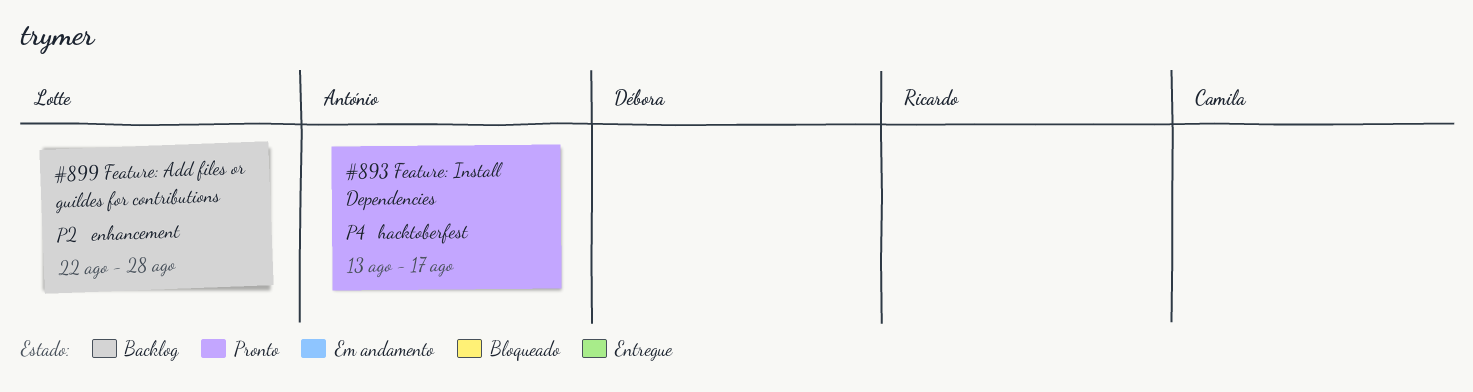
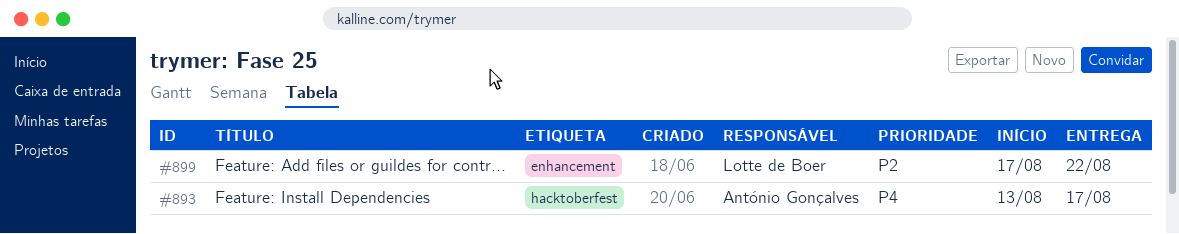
#899, start: Aug 22 -> Aug 17
#899, due: Aug 28 -> Aug 22

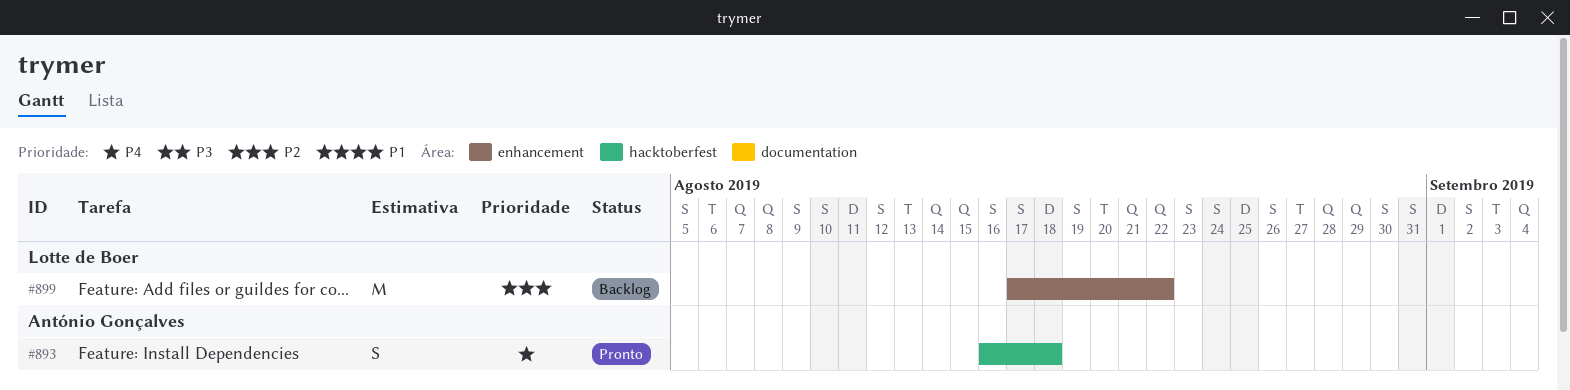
#893, start: Aug 13 -> Aug 16
#893, due: Aug 17 -> Aug 18

